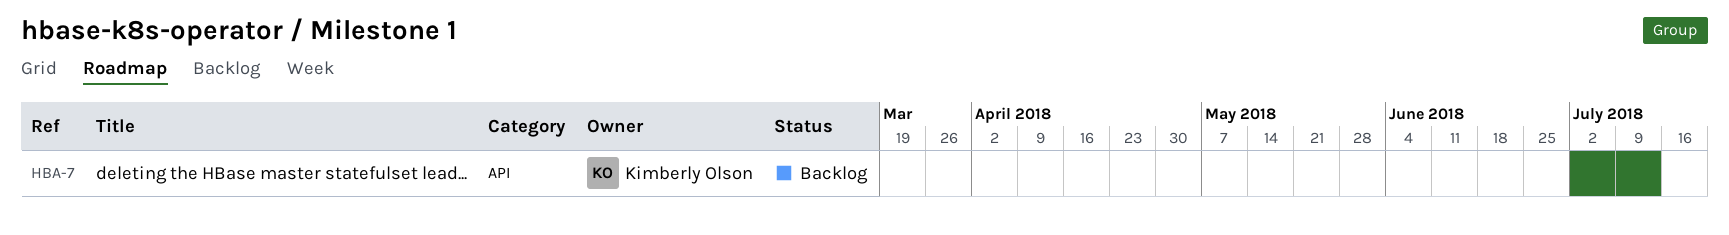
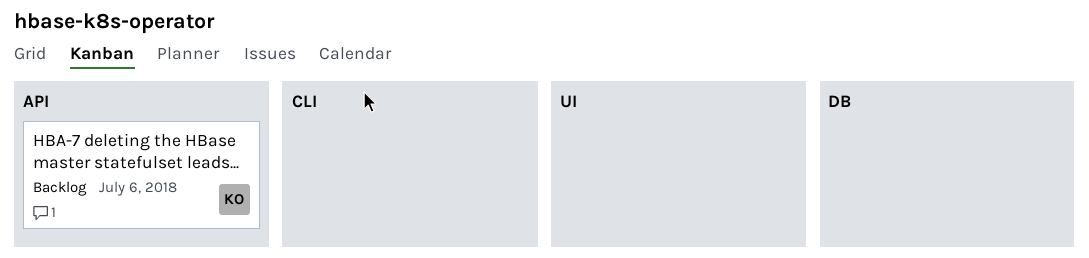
HBA-7, due: Jul 13 -> Jul 6

